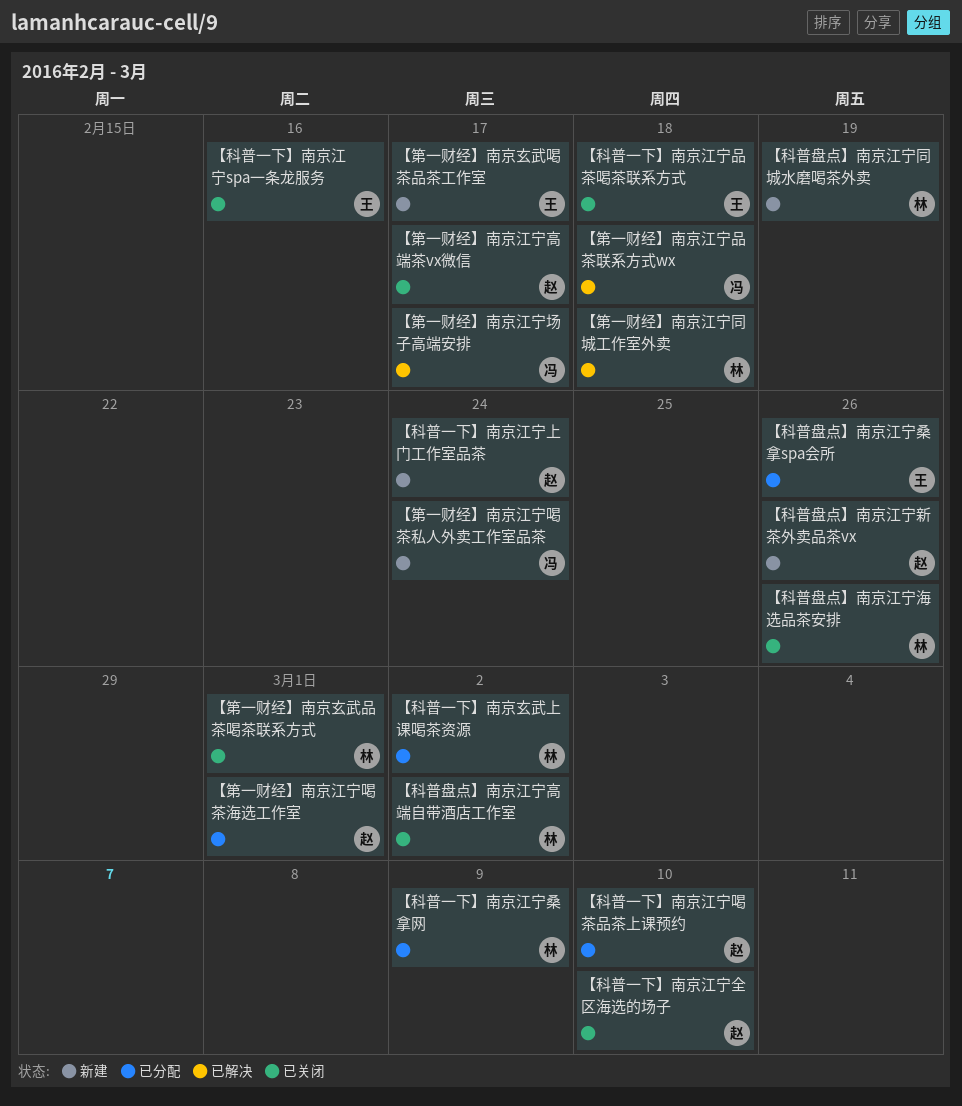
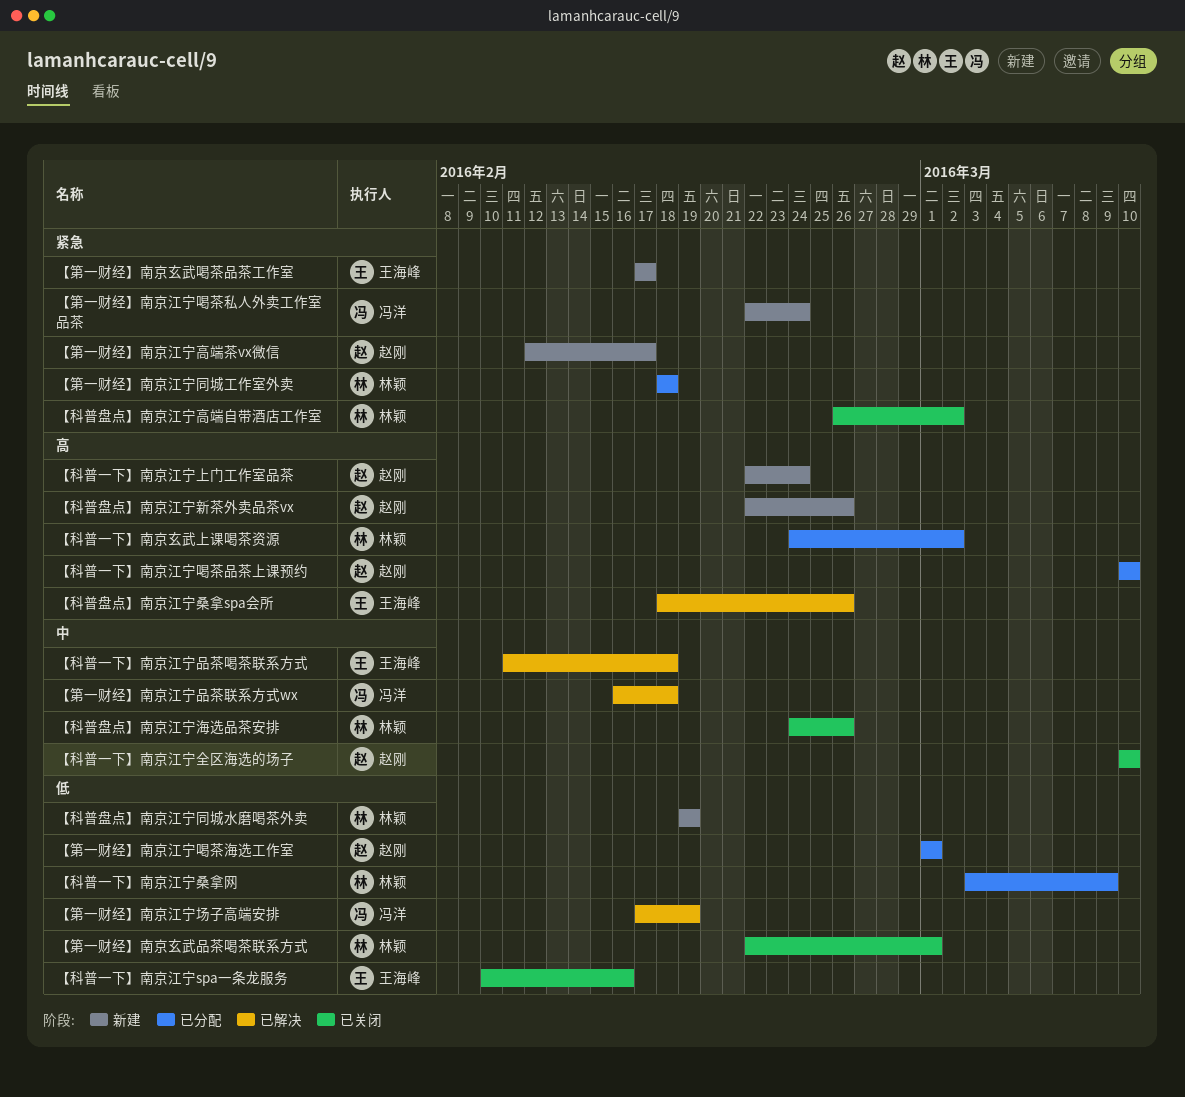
【科普一下】南京江宁品茶喝茶联系方式, status: 已关闭 -> 已解决
【科普盘点】南京江宁桑拿spa会所, status: 已分配 -> 已解决
【第一财经】南京江宁同城工作室外卖, status: 已解决 -> 已分配
【第一财经】南京江宁场子高端安排, due: Feb 17 -> Feb 19
【第一财经】南京江宁高端茶vx微信, status: 已关闭 -> 新建

